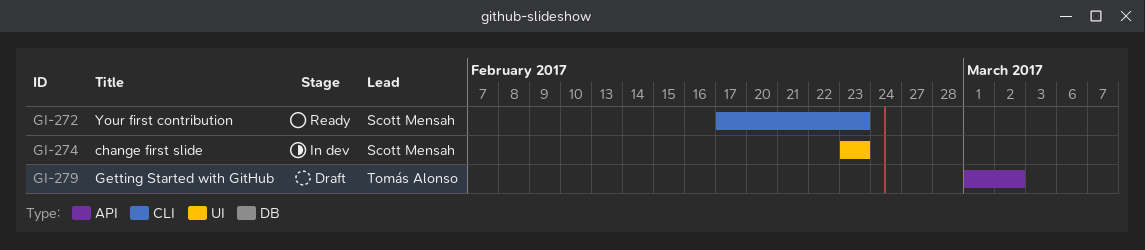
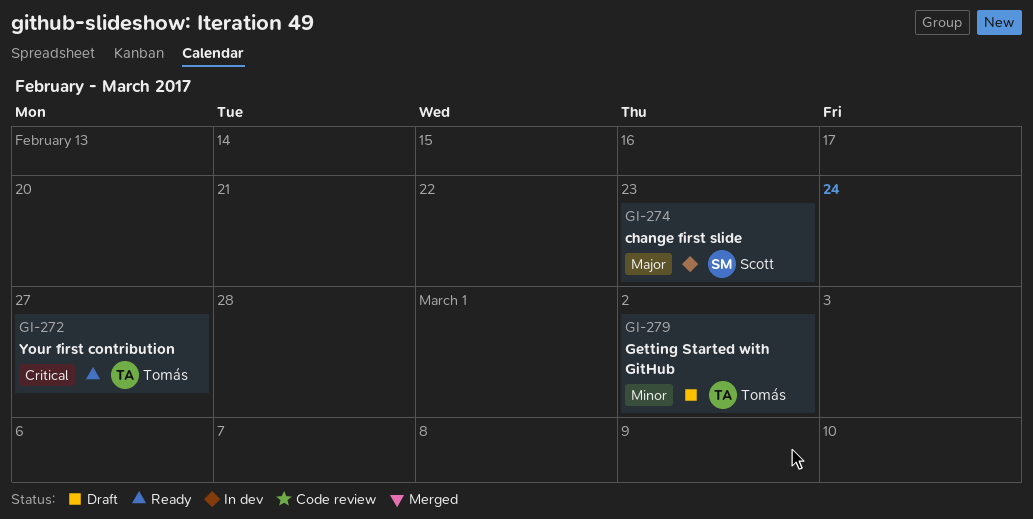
GI-272, owner: Scott Mensah -> Tomás Alonso
GI-272, due: Feb 23 -> Feb 27

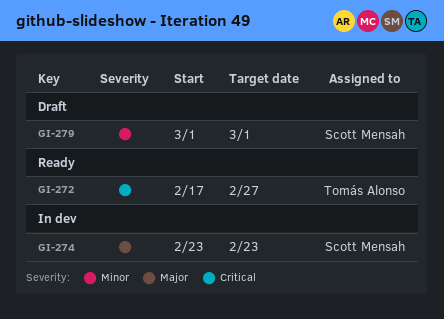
GI-279, owner: Tomás Alonso -> Scott Mensah
GI-279, due: Mar 2 -> Mar 1

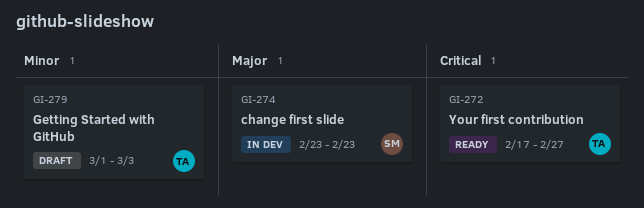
GI-279, owner: Scott Mensah -> Tomás Alonso
GI-279, due: Mar 1 -> Mar 3

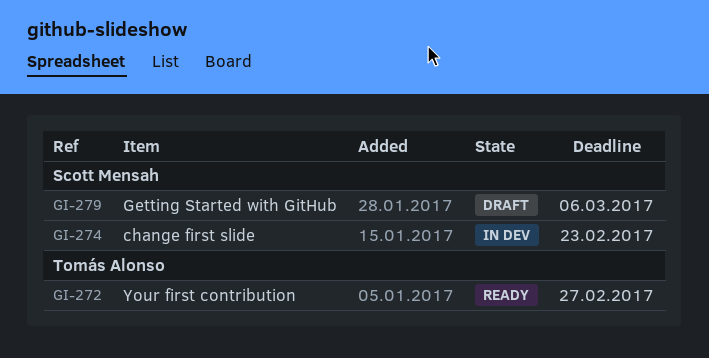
GI-279, owner: Tomás Alonso -> Scott Mensah
GI-279, due: Mar 3 -> Mar 6

